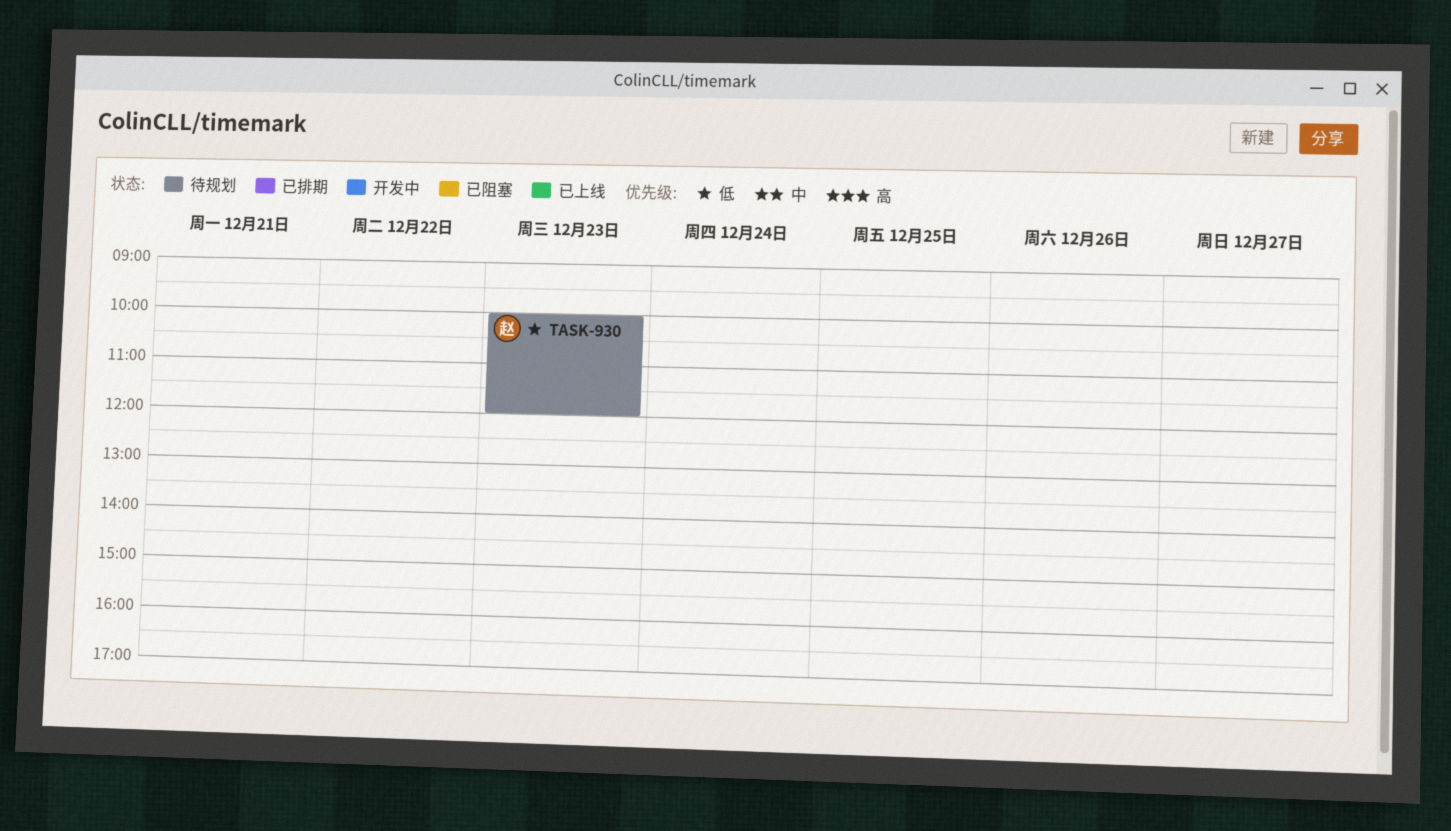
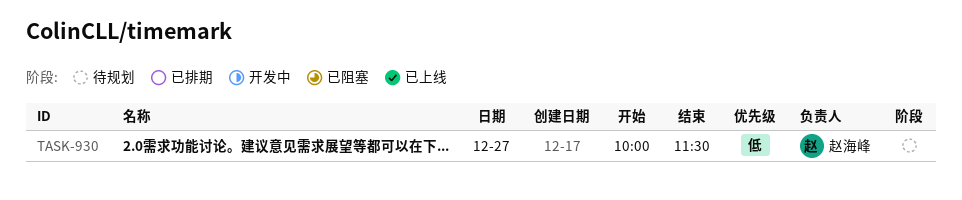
TASK-930, day: Dec 23 -> Dec 27
TASK-930, ends: 12:00 -> 11:30

